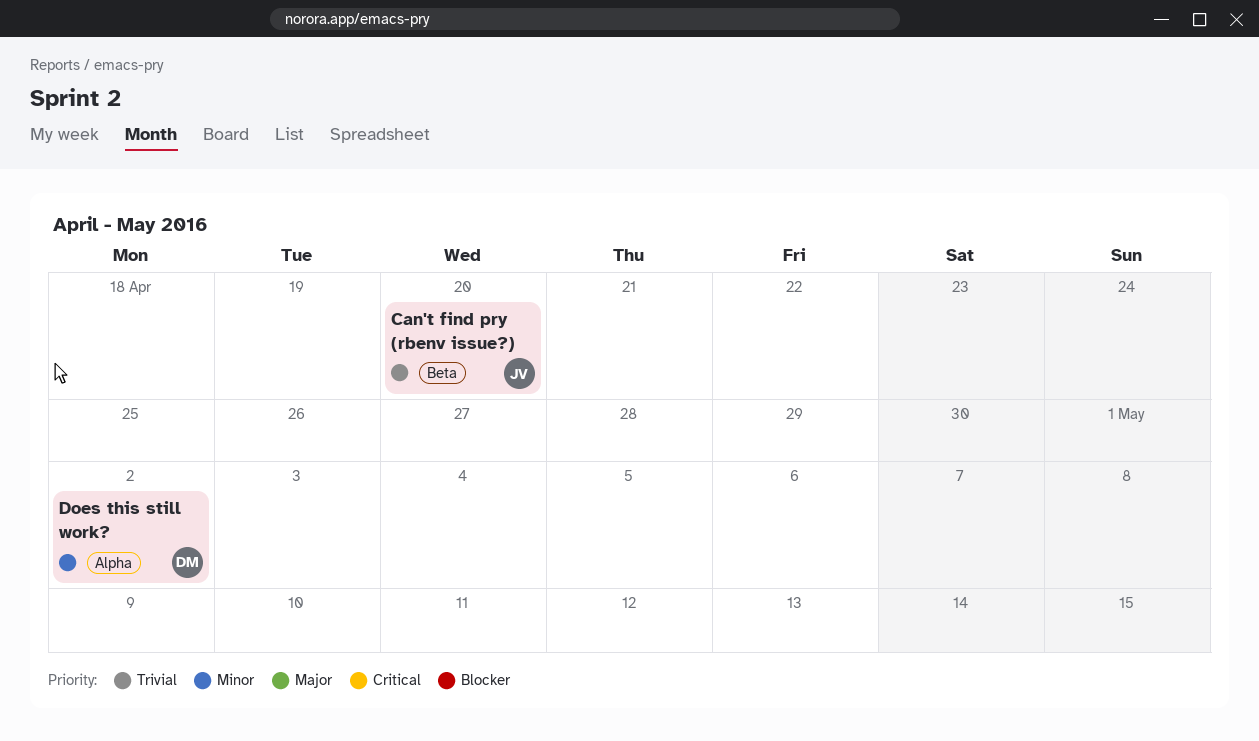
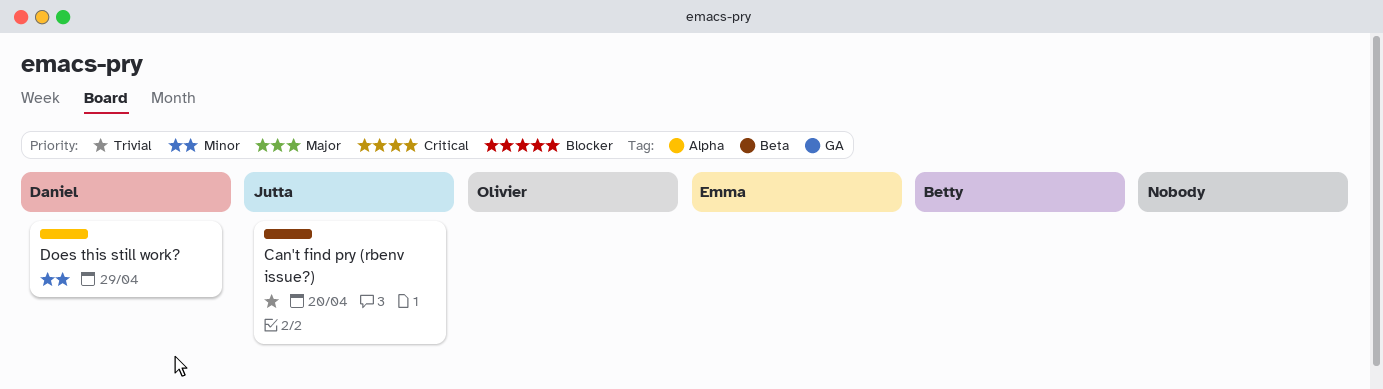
Does this still work?, due: May 2 -> Apr 29

